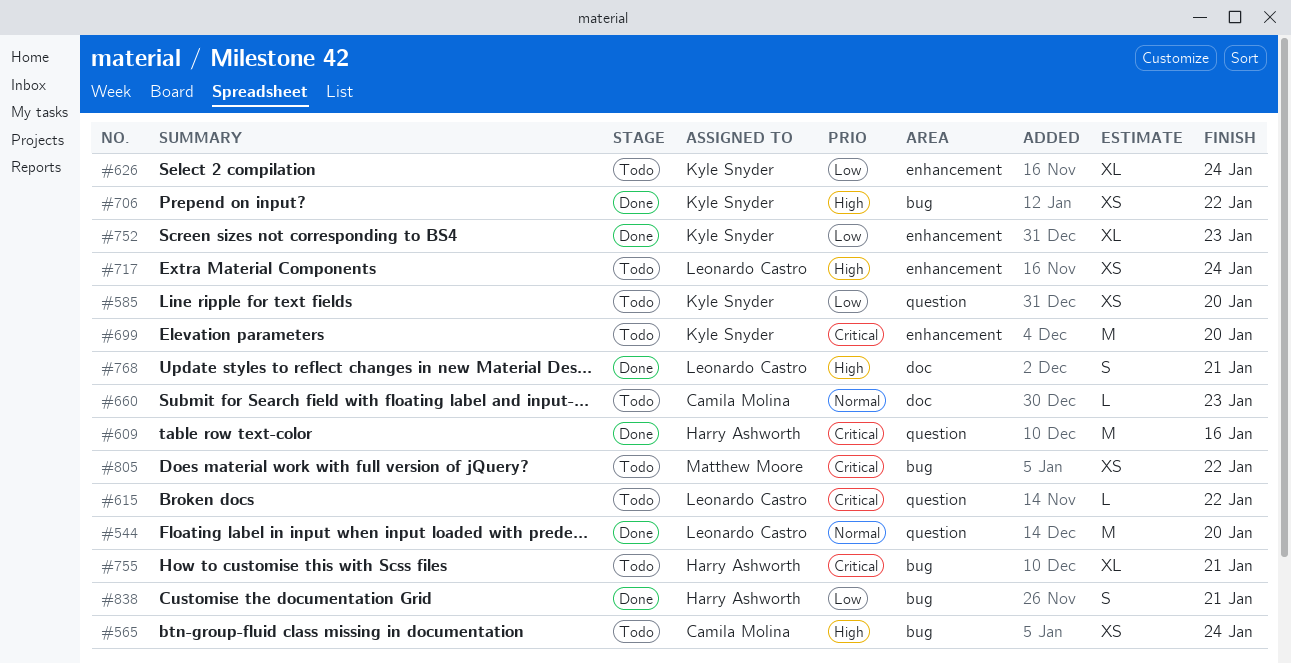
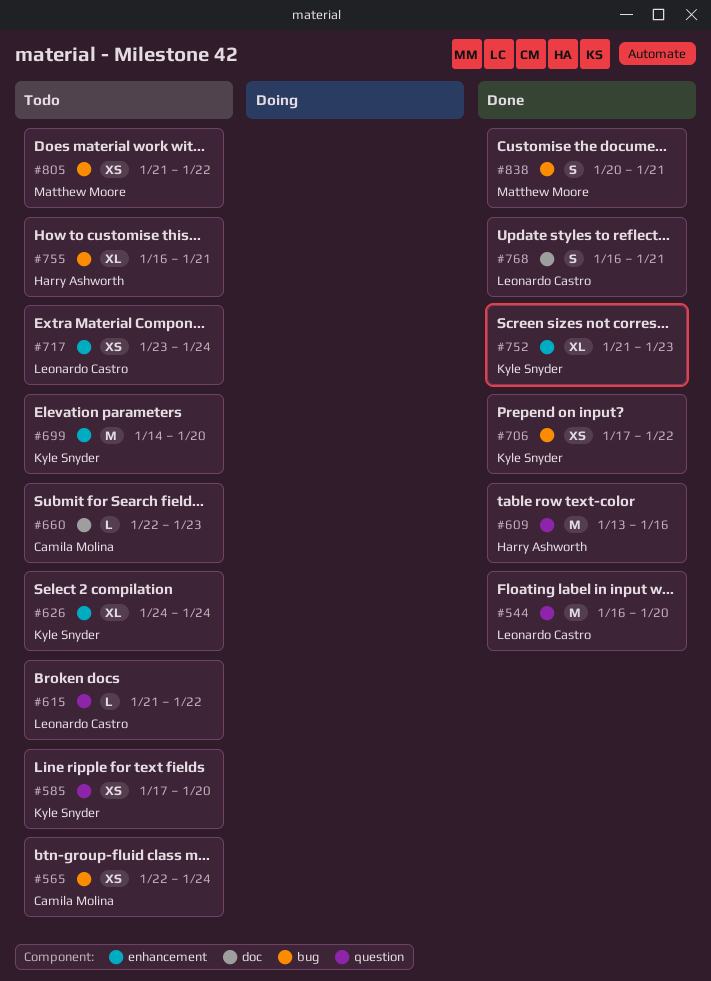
#838, owner: Harry Ashworth -> Matthew Moore

